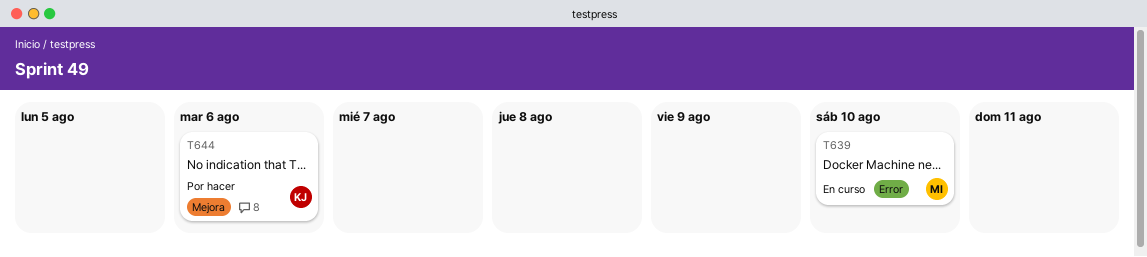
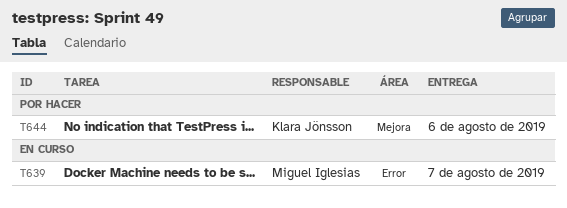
T639, due: Aug 10 -> Aug 7

